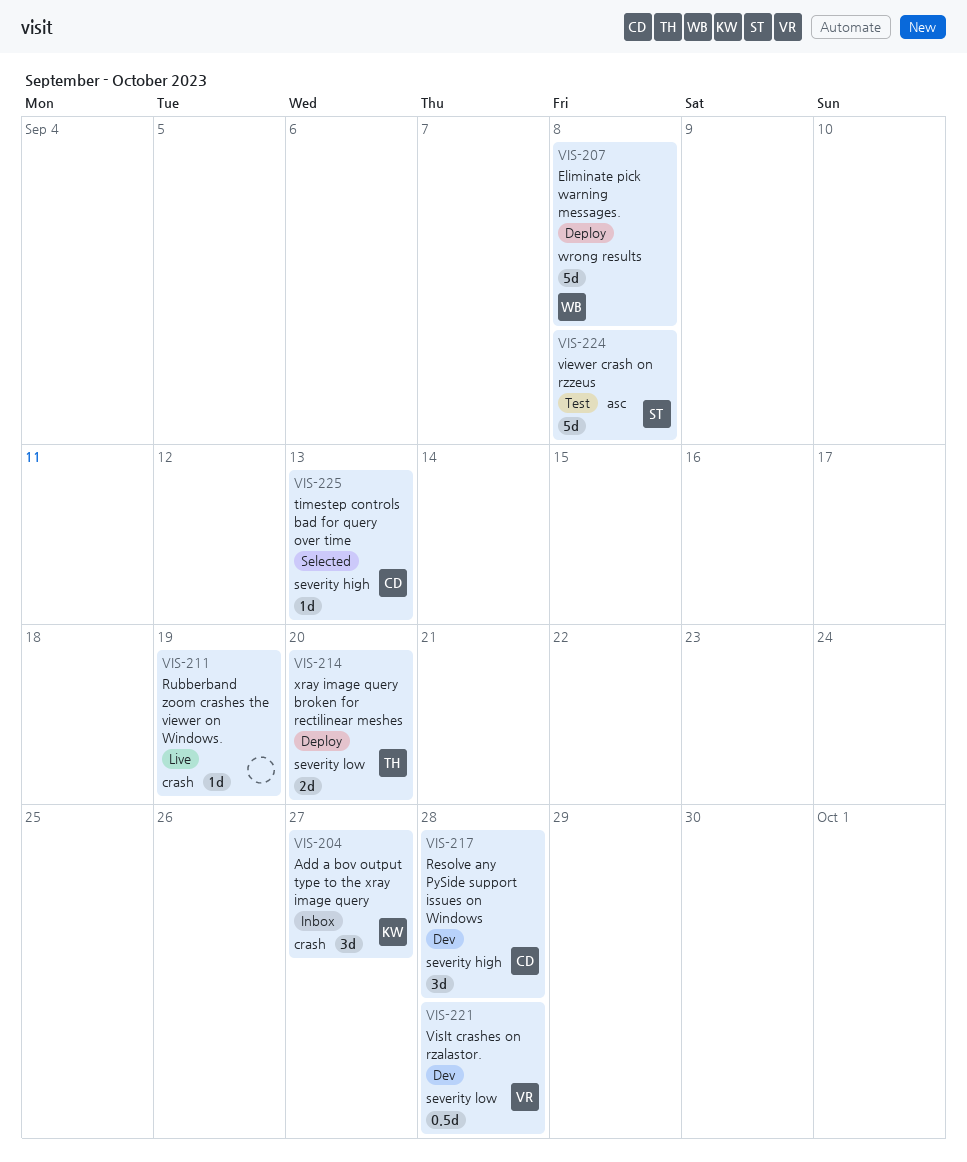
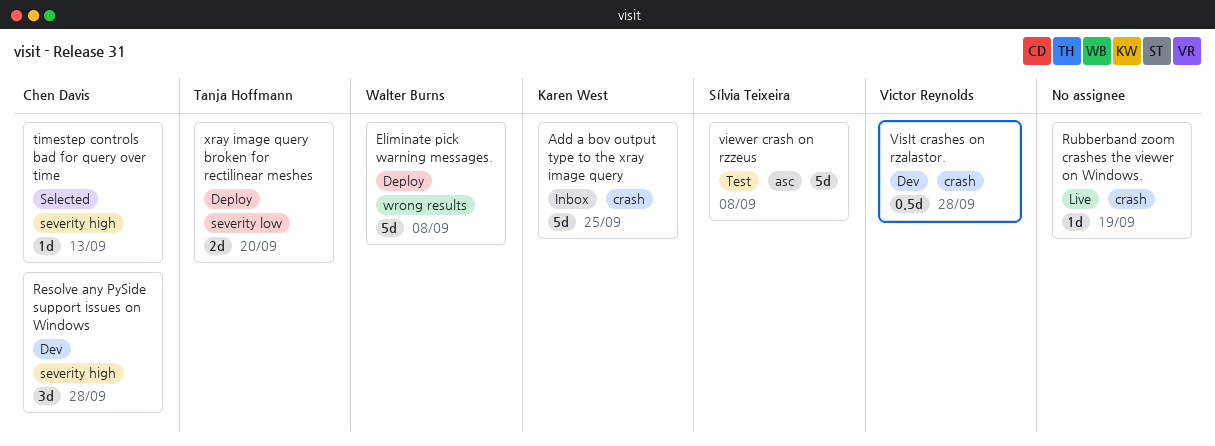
Add a bov output type to the xray image query, estimate: 3d -> 5d
Add a bov output type to the xray image query, due: Sep 27 -> Sep 25
VisIt crashes on rzalastor., label: severity low -> crash

